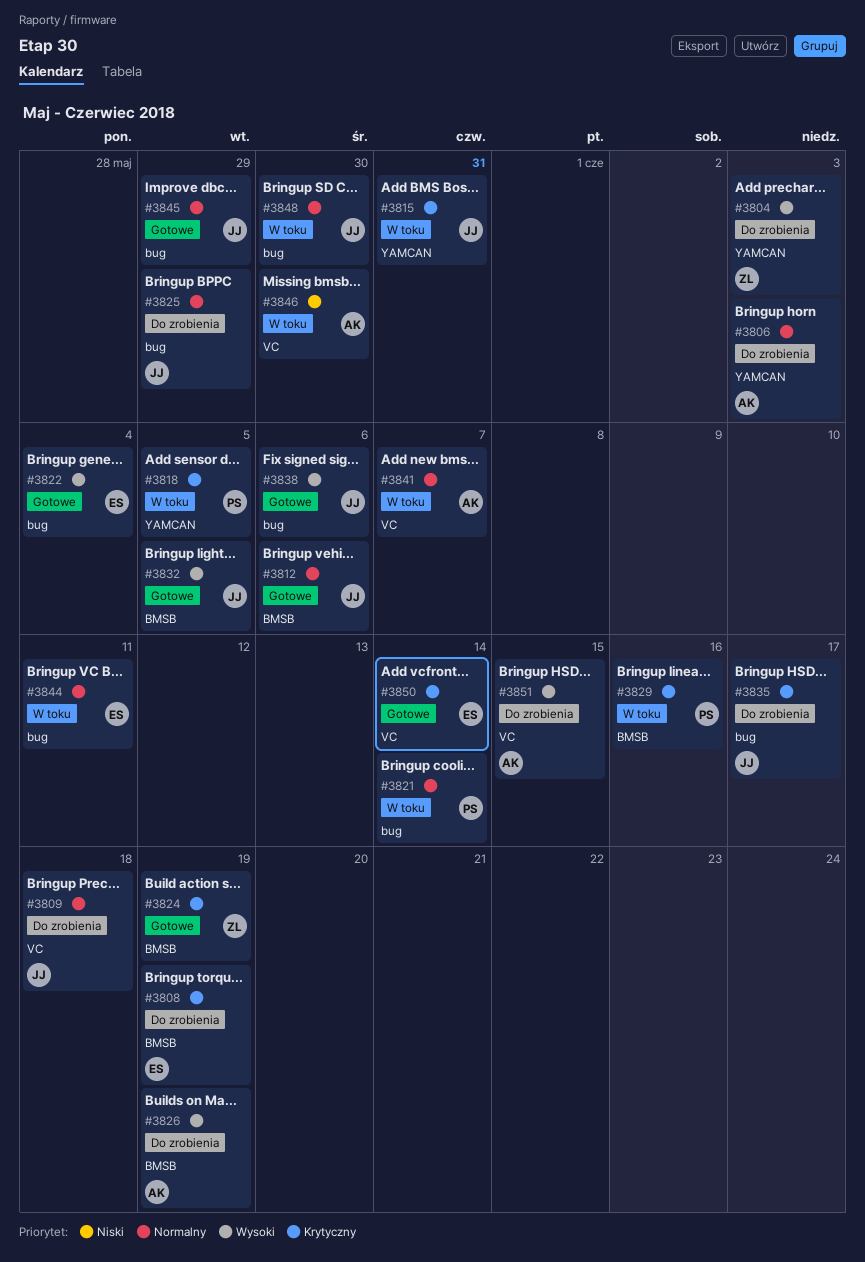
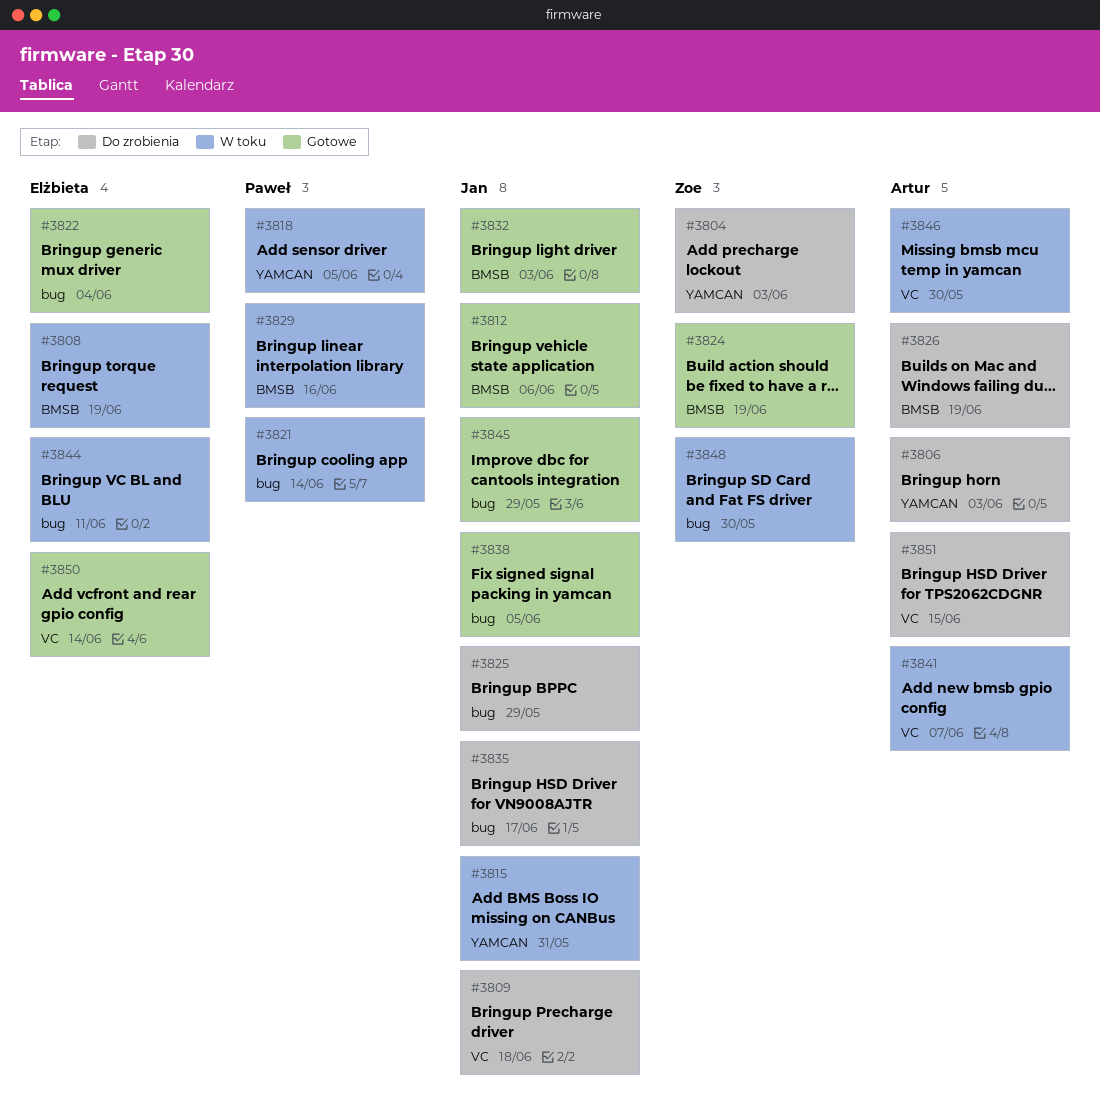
#3808, status: Do zrobienia -> W toku
#3832, due: Jun 5 -> Jun 3
#3838, due: Jun 6 -> Jun 5
#3848, owner: Jan -> Zoe

